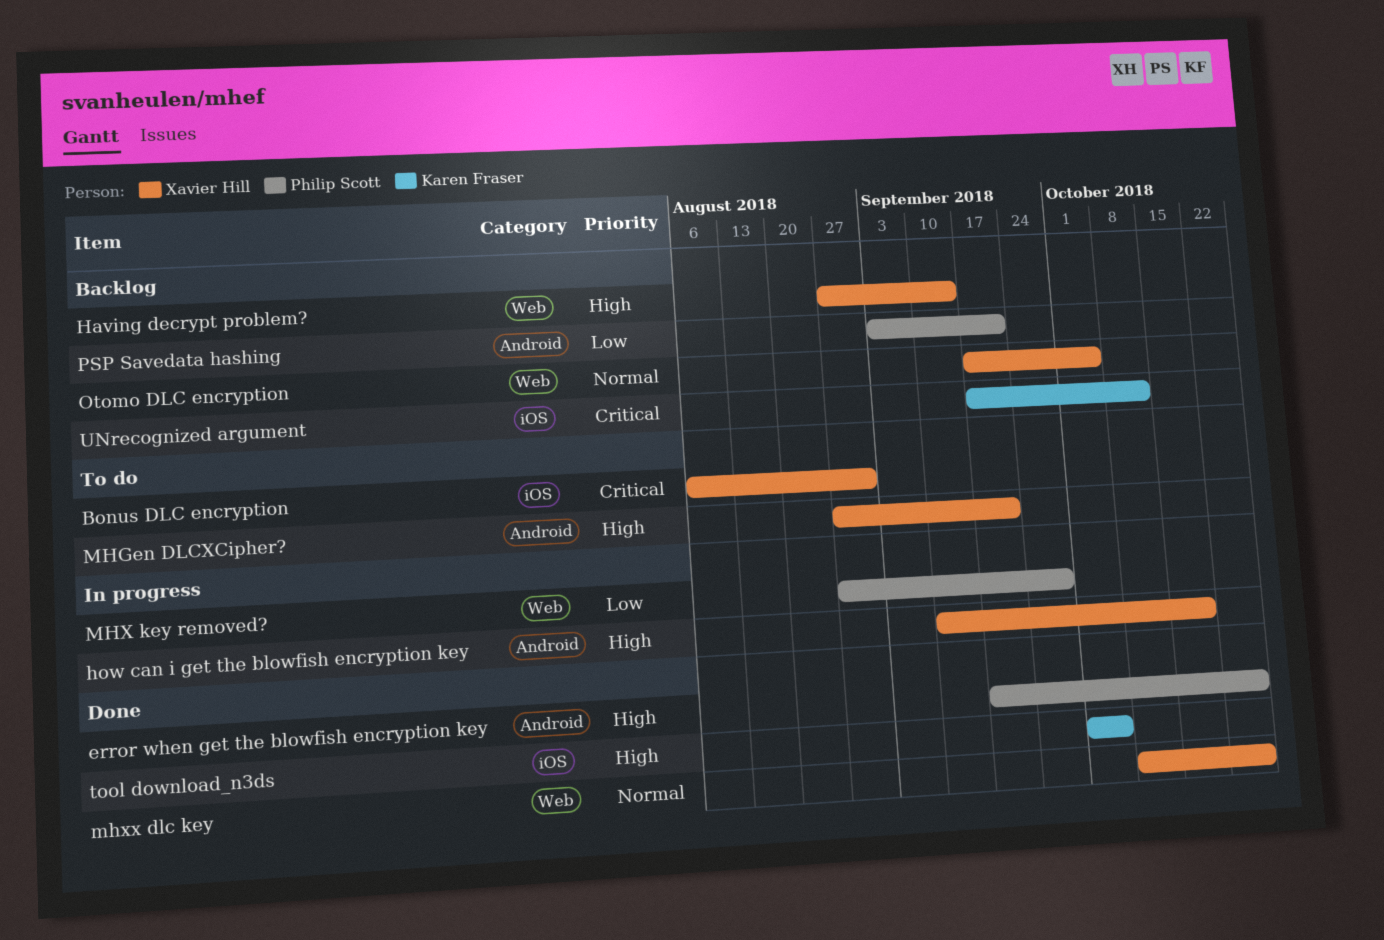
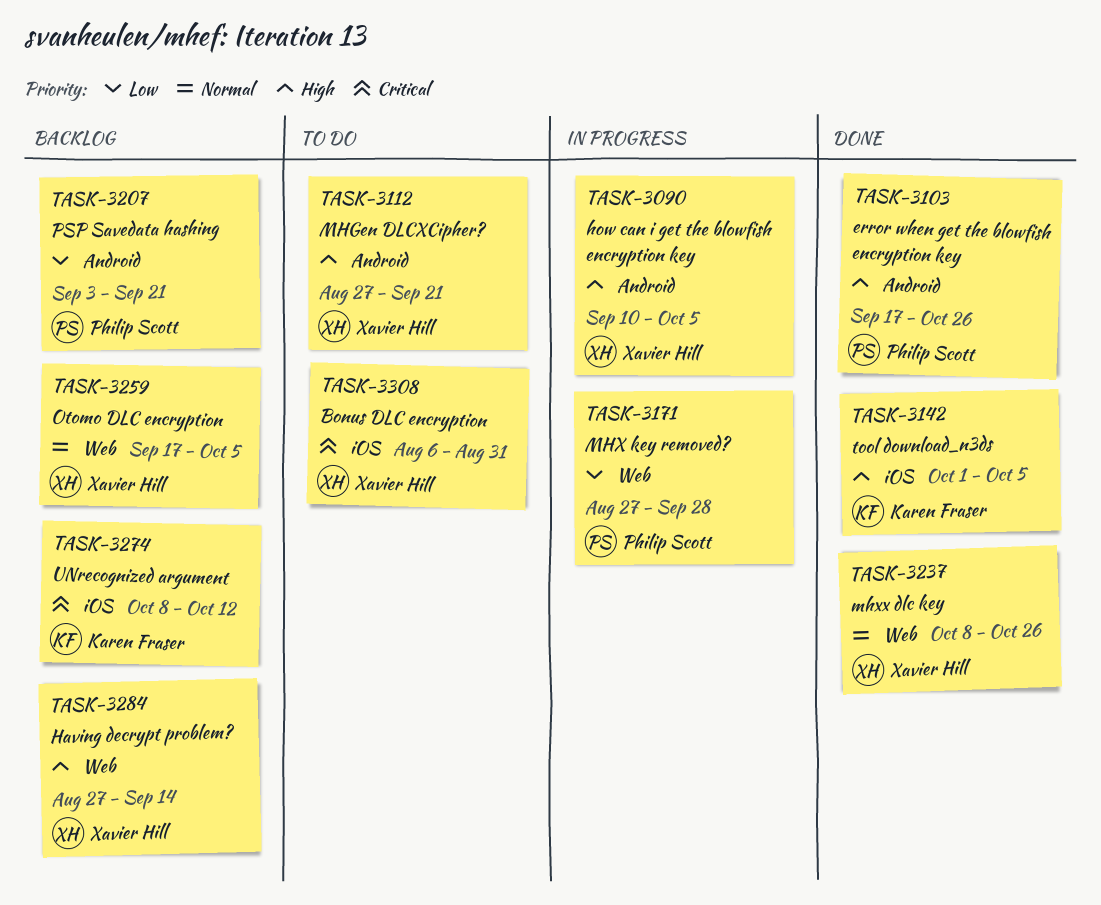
how can i get the blowfish encryption key, due: Oct 19 -> Oct 5
UNrecognized argument, start: Sep 17 -> Oct 8

